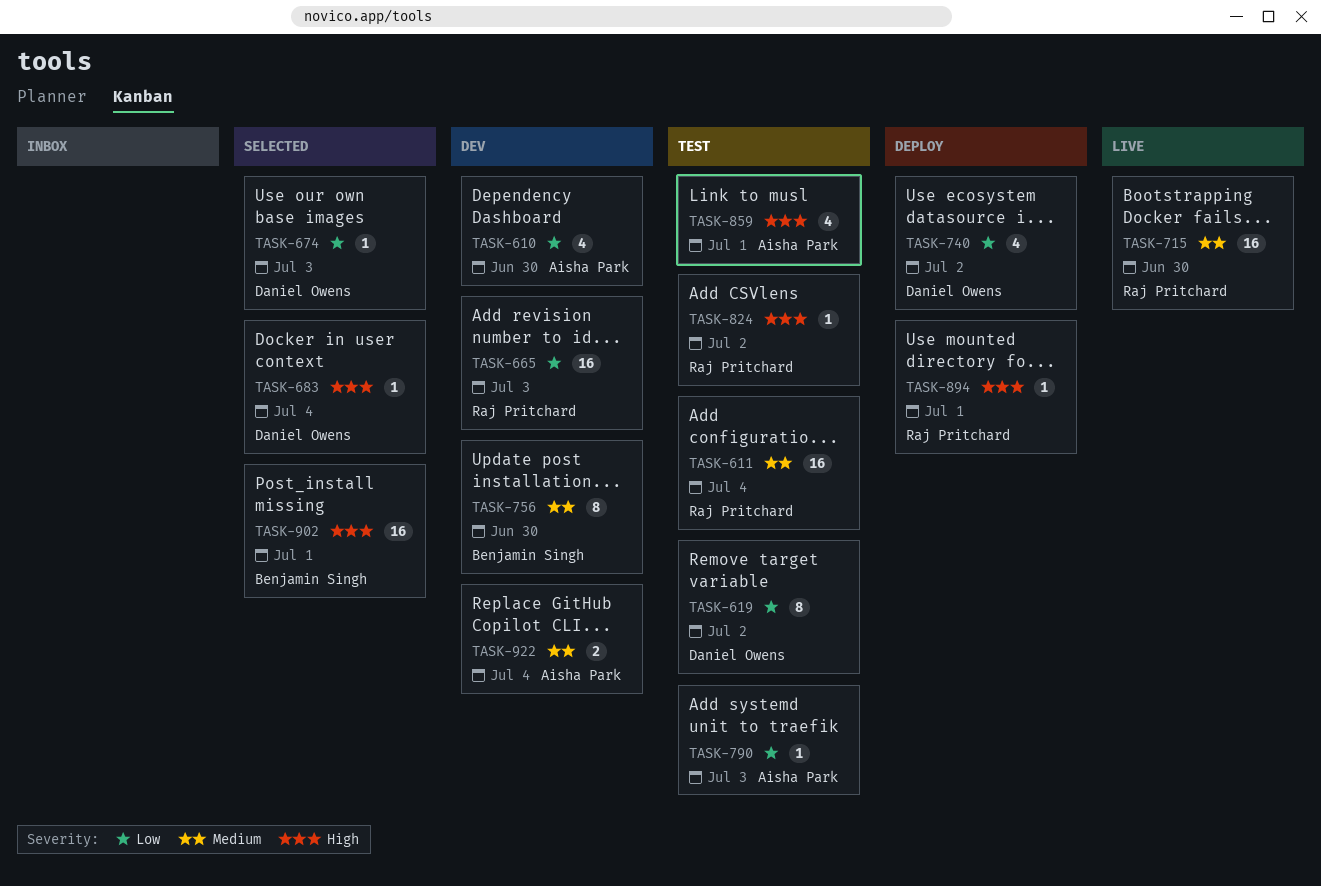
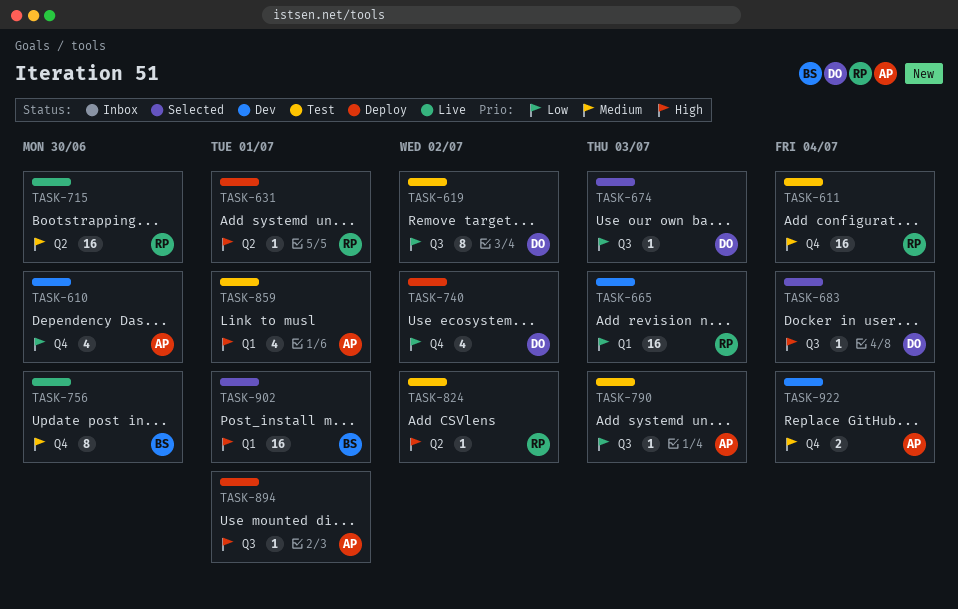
TASK-631: none -> present
TASK-756, status: Dev -> Live
TASK-894, owner: Raj Pritchard -> Aisha Park

